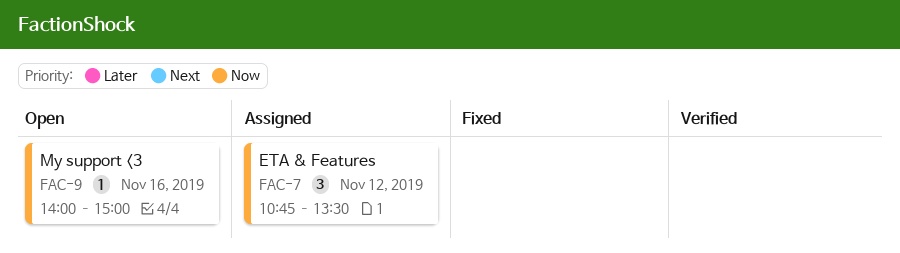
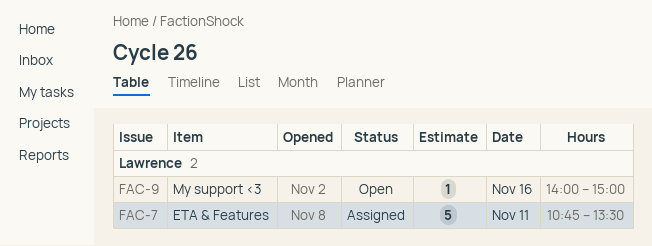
FAC-7, estimate: 3 -> 5
FAC-7, day: Nov 12 -> Nov 11

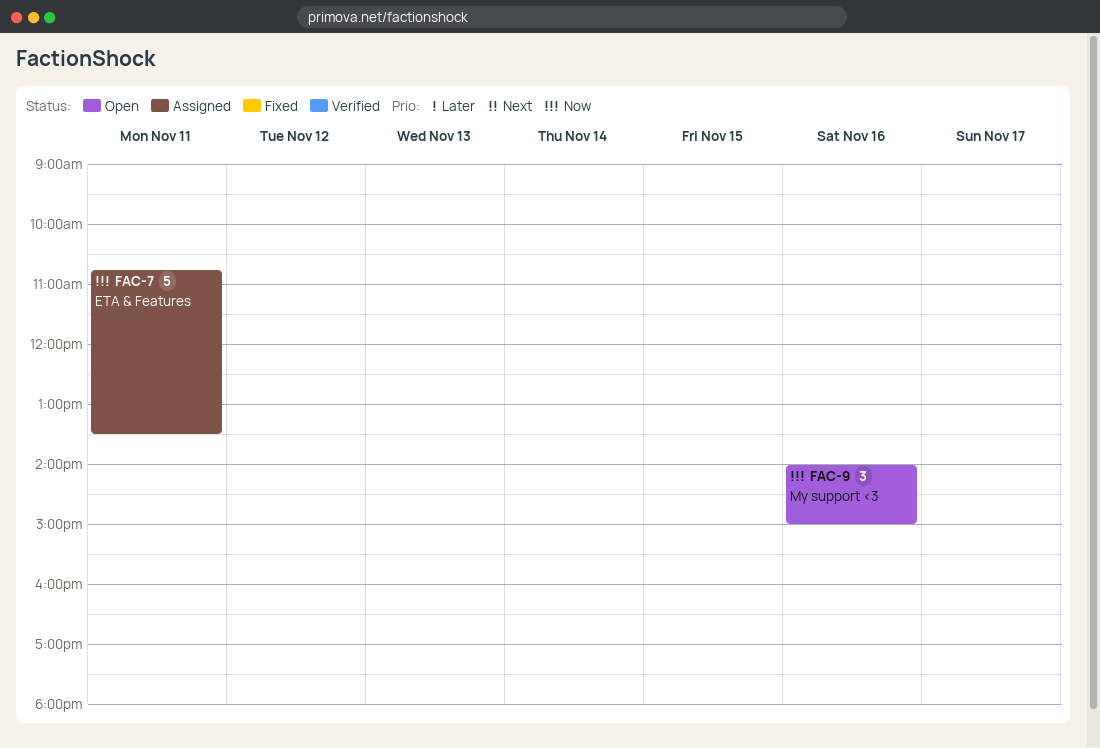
FAC-9, estimate: 1 -> 3

